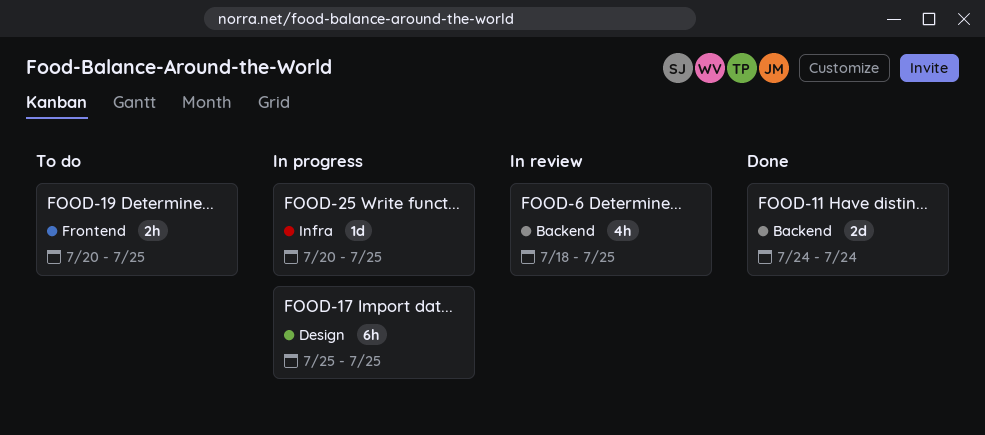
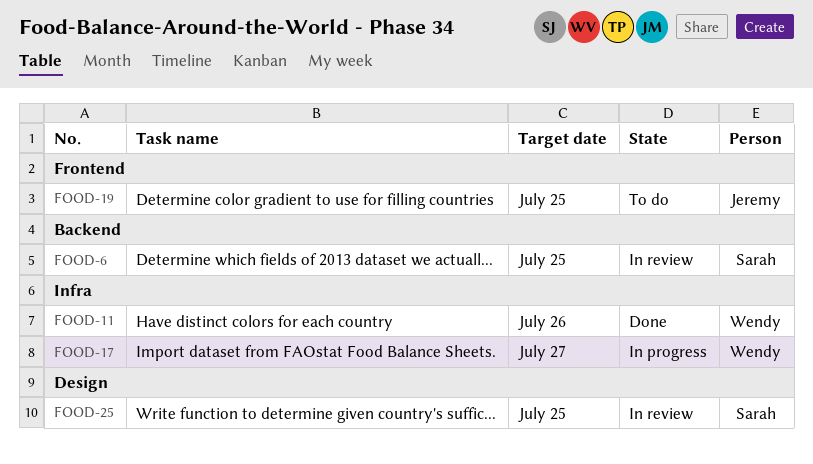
FOOD-11, label: Backend -> Infra
FOOD-11, due: Jul 24 -> Jul 26
FOOD-17, label: Design -> Infra
FOOD-17, due: Jul 25 -> Jul 27
FOOD-25, status: In progress -> In review
FOOD-25, label: Infra -> Design

